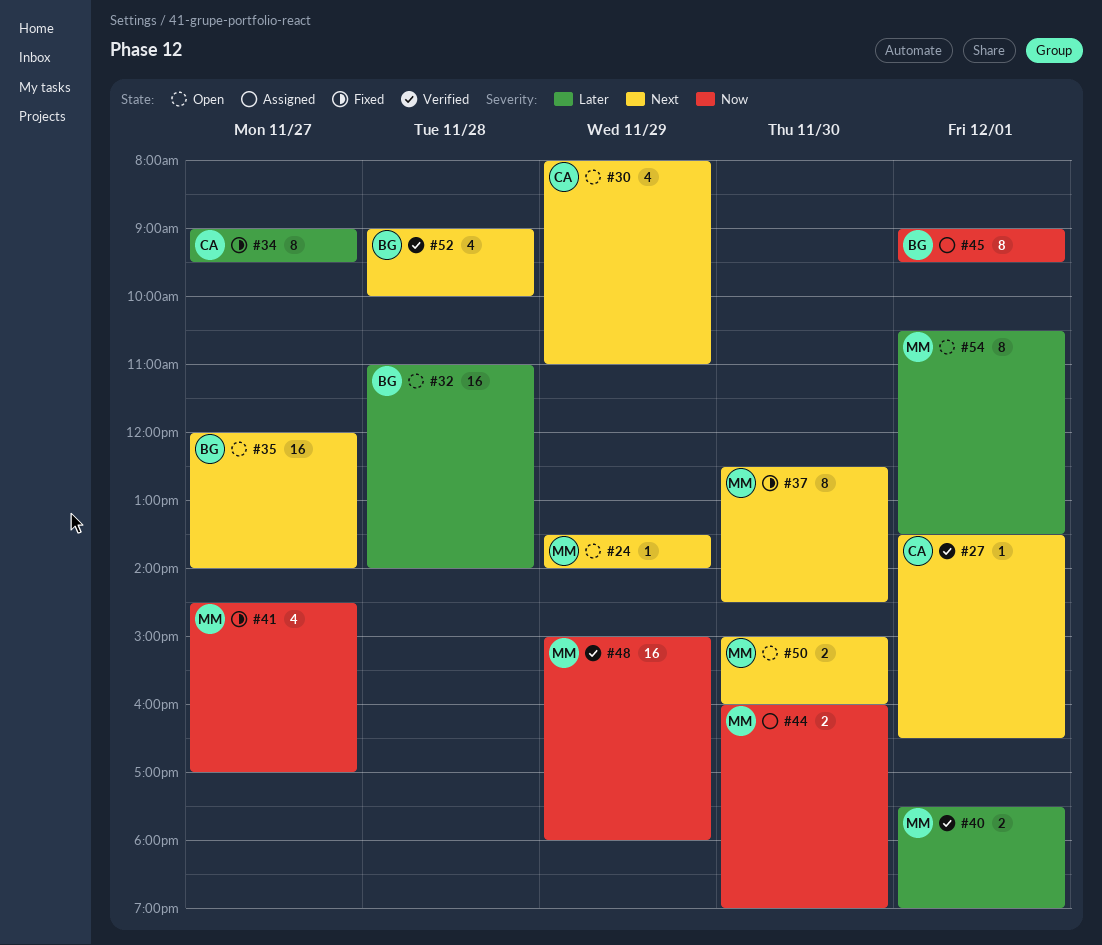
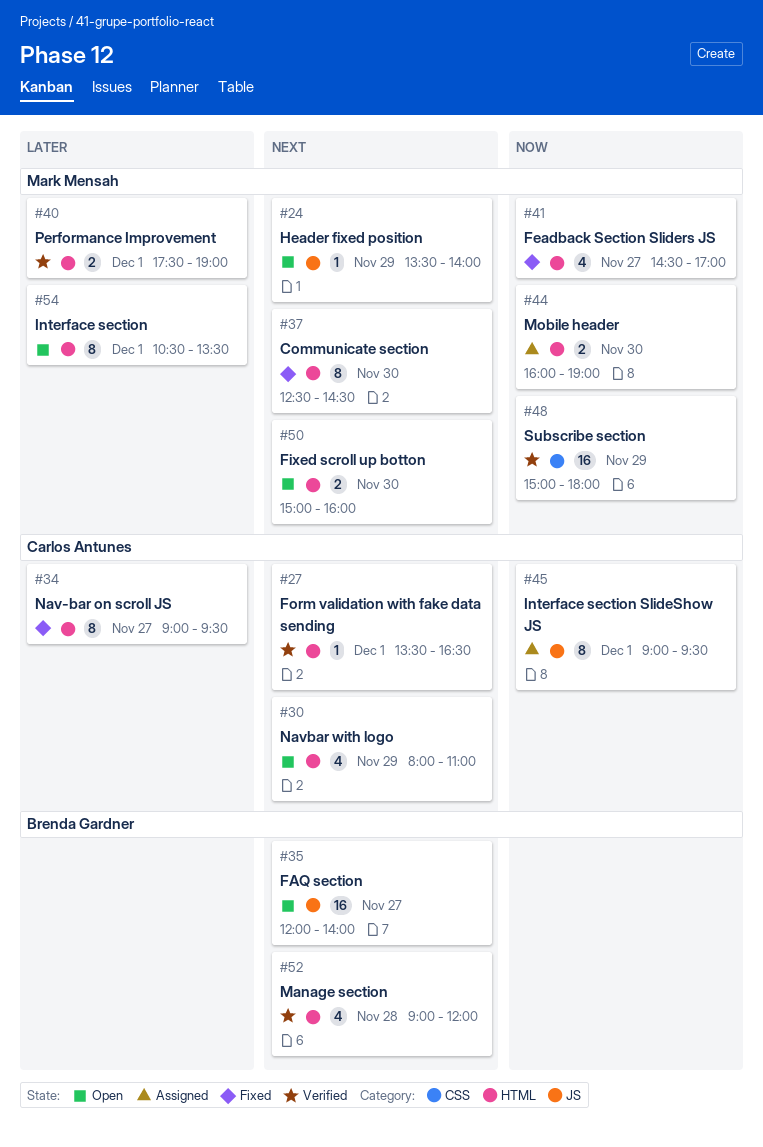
#32: present -> none
#45, owner: Brenda Gardner -> Carlos Antunes
#52, ends: 10:00 -> 12:00

